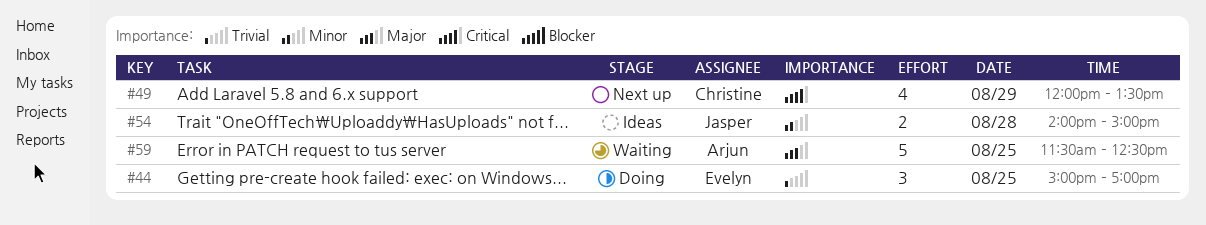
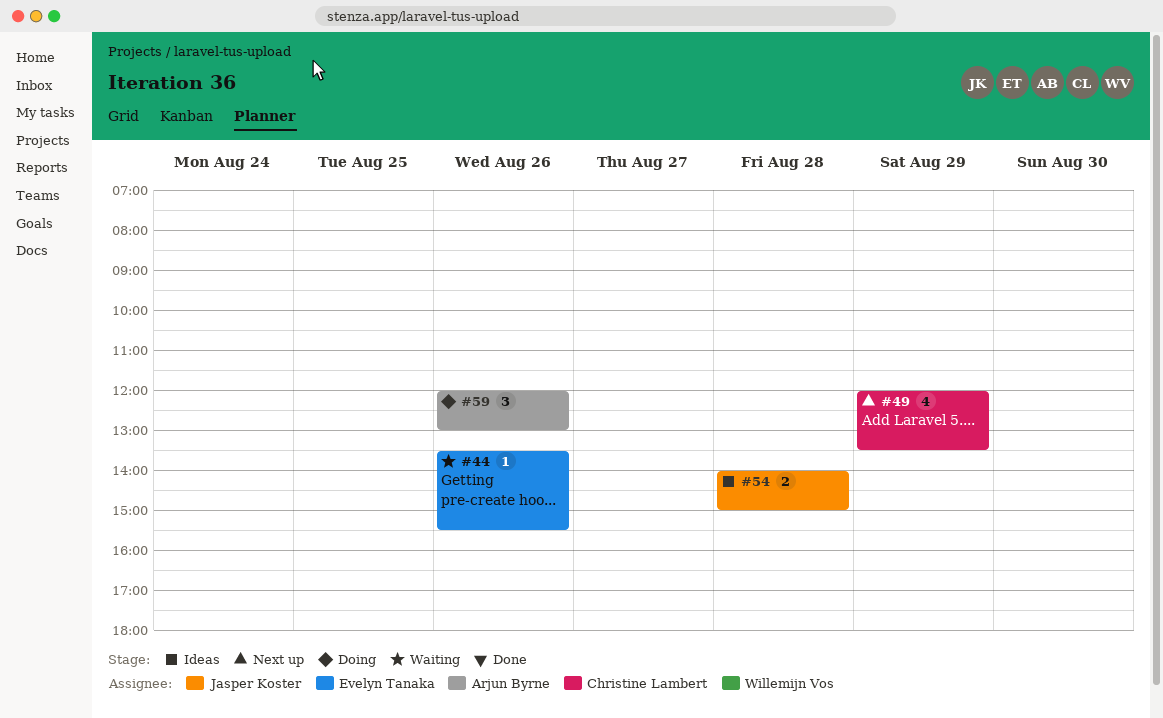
#44, status: Doing -> Waiting
#44, estimate: 3 -> 1
#44, day: Aug 25 -> Aug 26
#44, begins: 15:00 -> 13:30
#44, ends: 17:00 -> 15:30
#59, status: Waiting -> Doing
#59, estimate: 5 -> 3
#59, day: Aug 25 -> Aug 26
#59, begins: 11:30 -> 12:00
#59, ends: 12:30 -> 13:00

